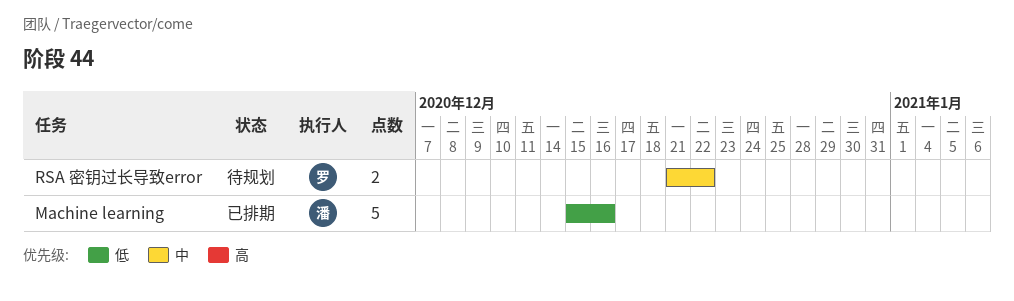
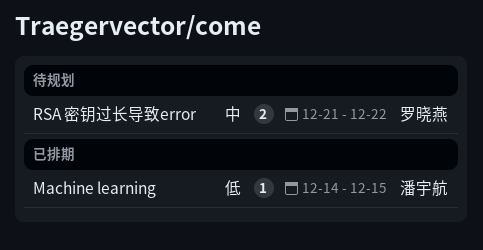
Machine learning, estimate: 5 -> 1
Machine learning, start: Dec 15 -> Dec 14
Machine learning, due: Dec 16 -> Dec 15

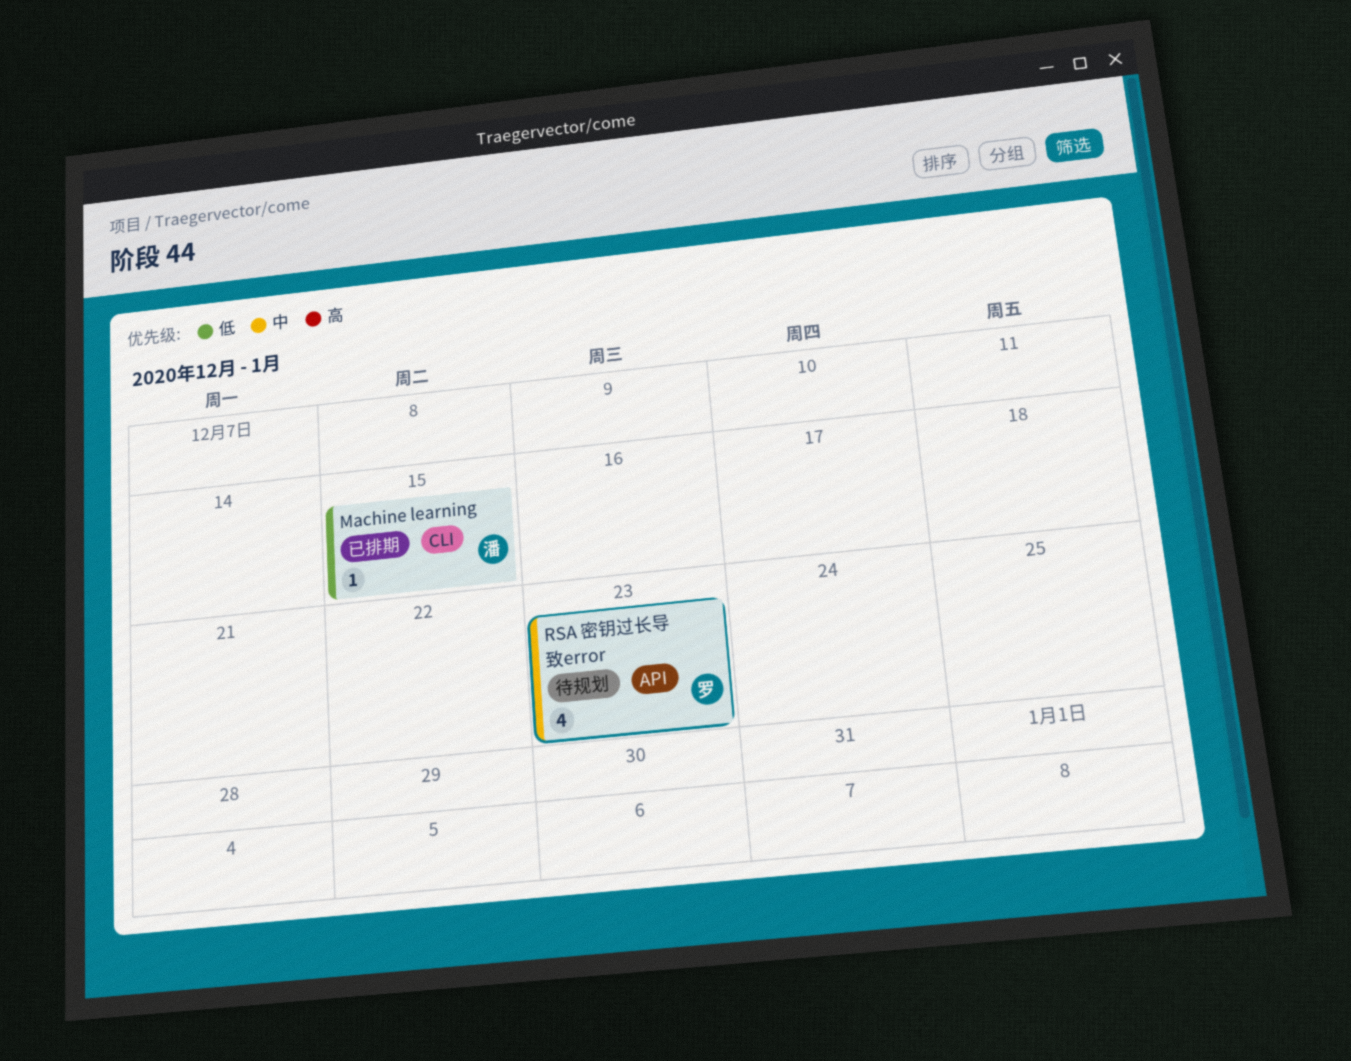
RSA 密钥过长导致error, estimate: 2 -> 4
RSA 密钥过长导致error, due: Dec 22 -> Dec 23

